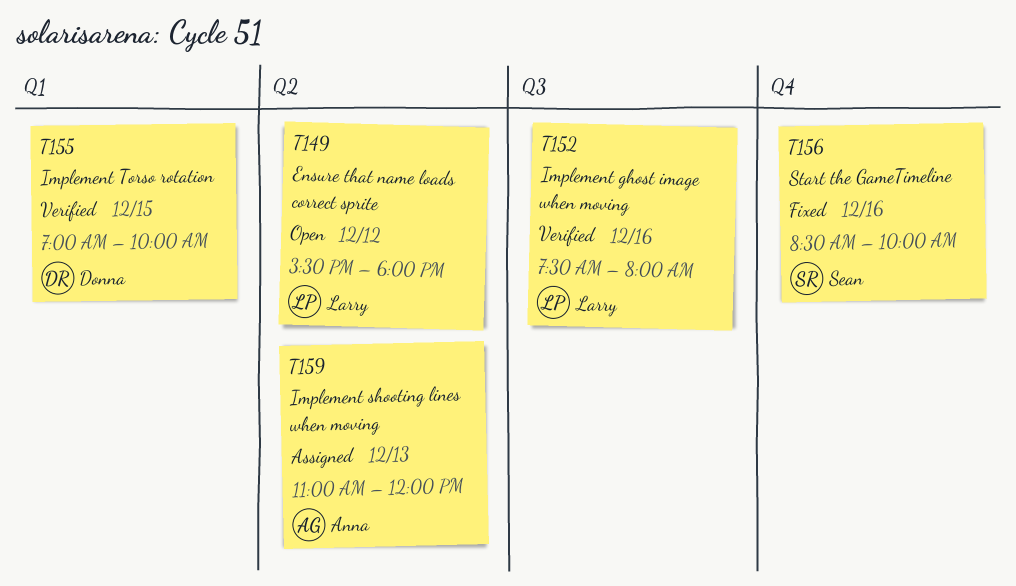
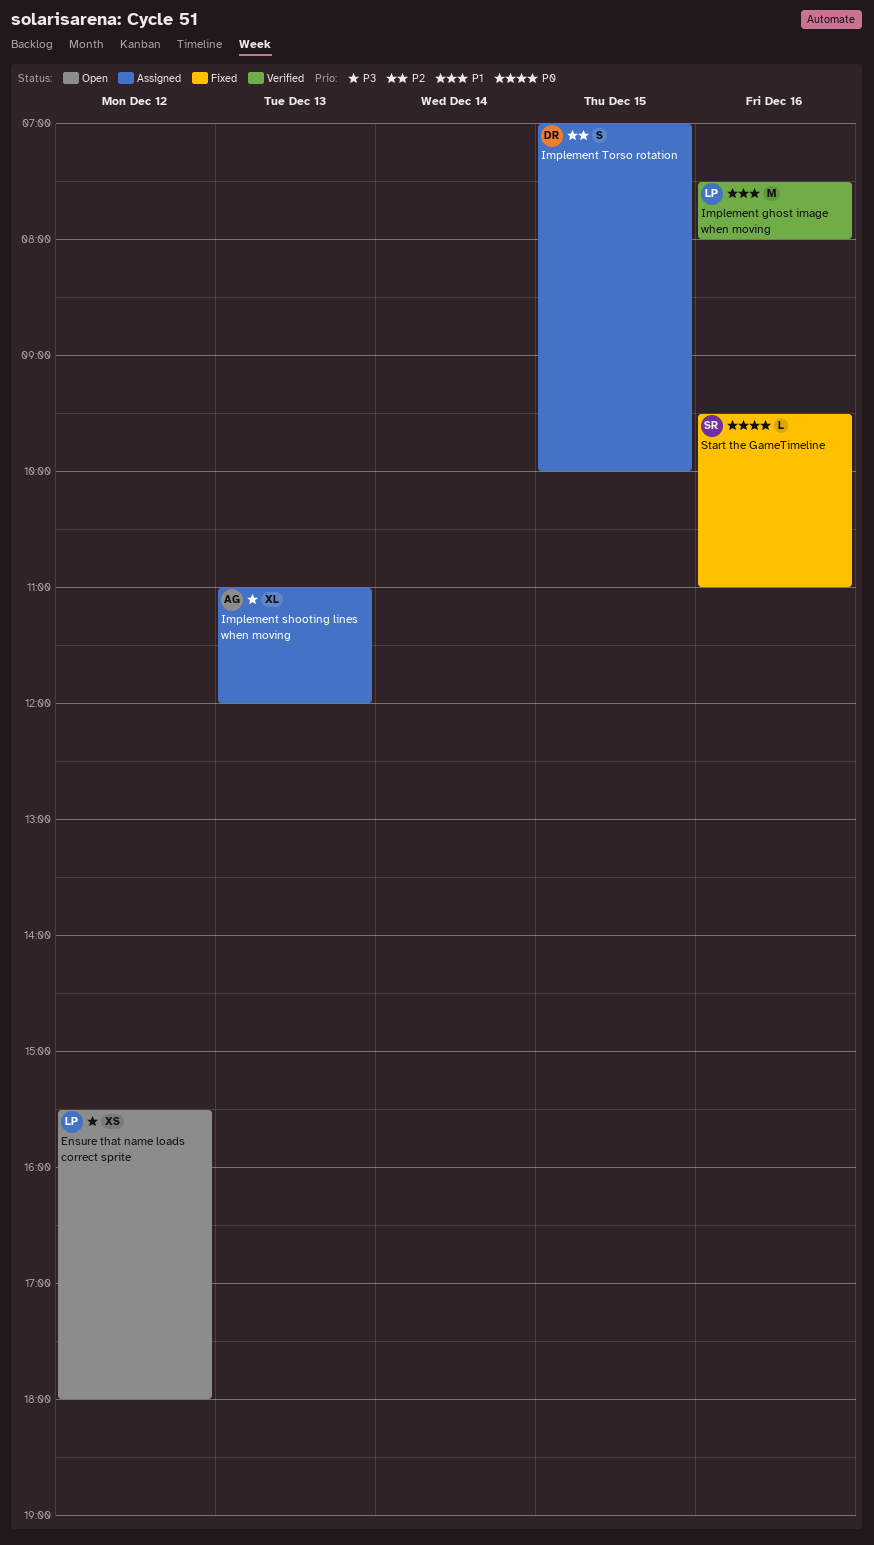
Implement Torso rotation, status: Verified -> Assigned
Start the GameTimeline, begins: 08:30 -> 09:30
Start the GameTimeline, ends: 10:00 -> 11:00

